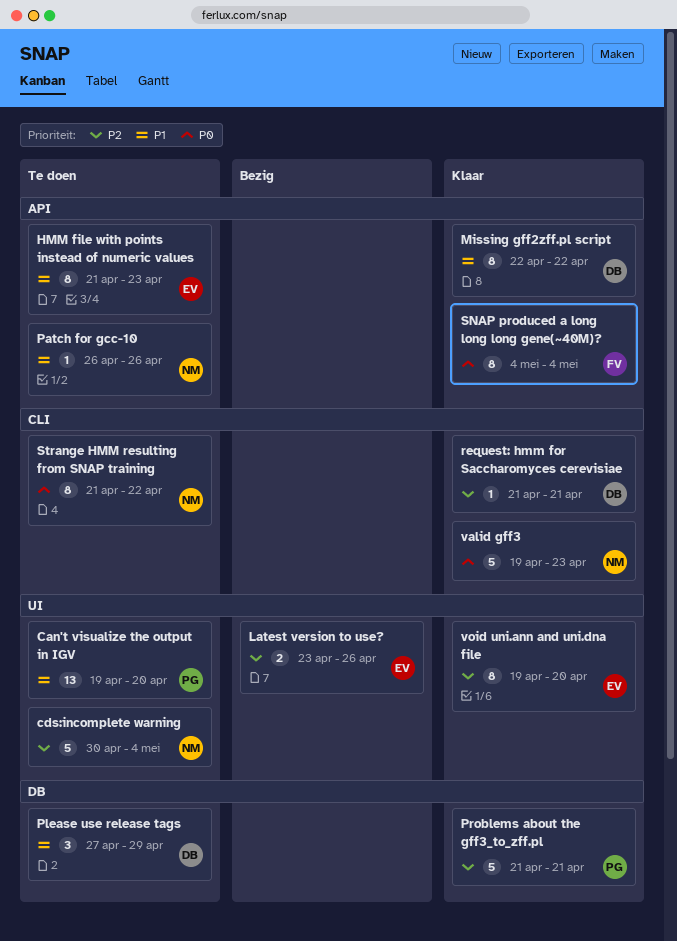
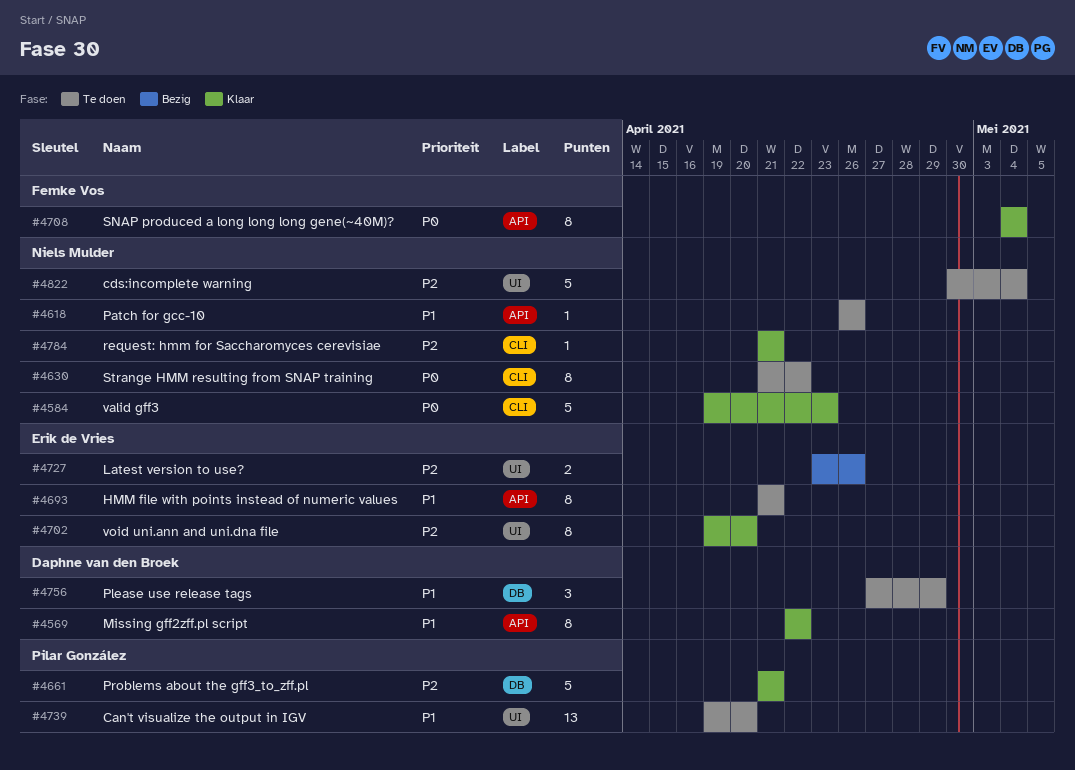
HMM file with points instead of numeric values, due: Apr 23 -> Apr 21
request: hmm for Saccharomyces cerevisiae, owner: Daphne van den Broek -> Niels Mulder

